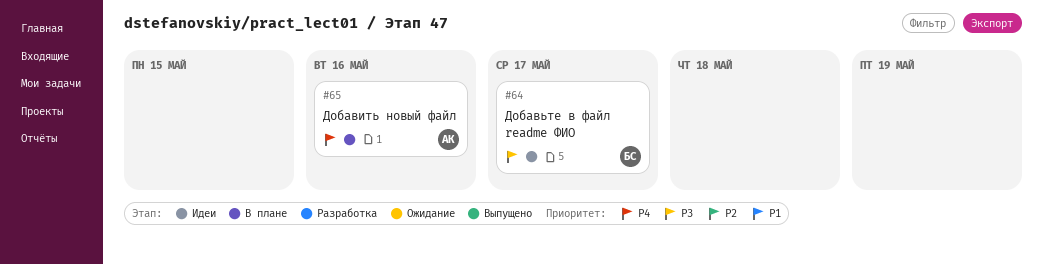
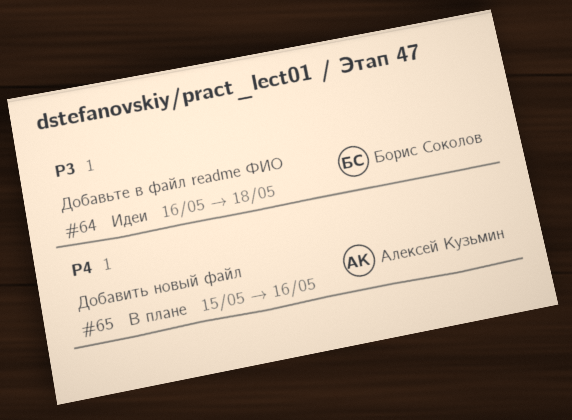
#64, due: May 17 -> May 18

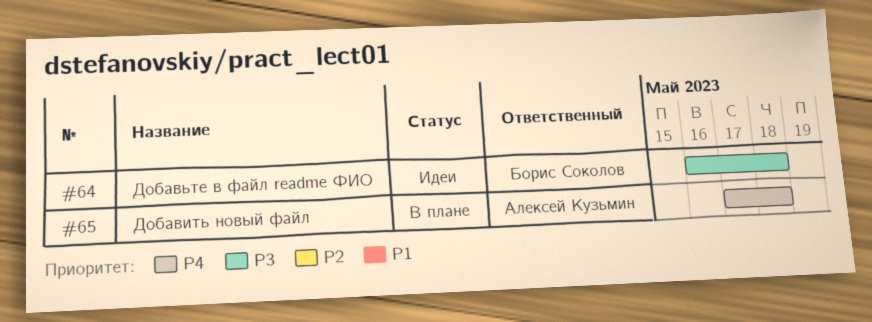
#65, start: May 15 -> May 17
#65, due: May 16 -> May 18

